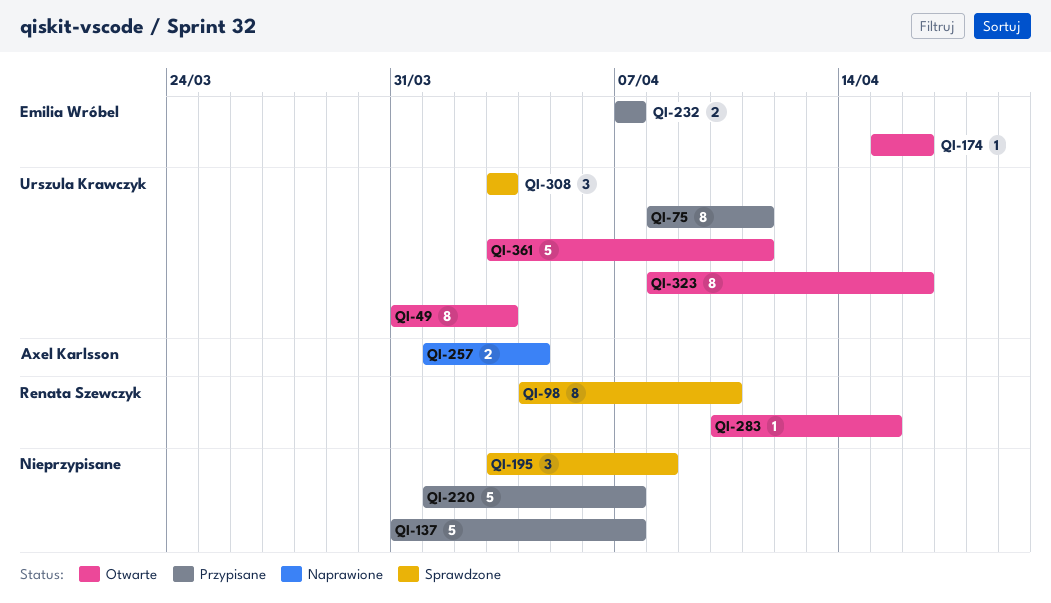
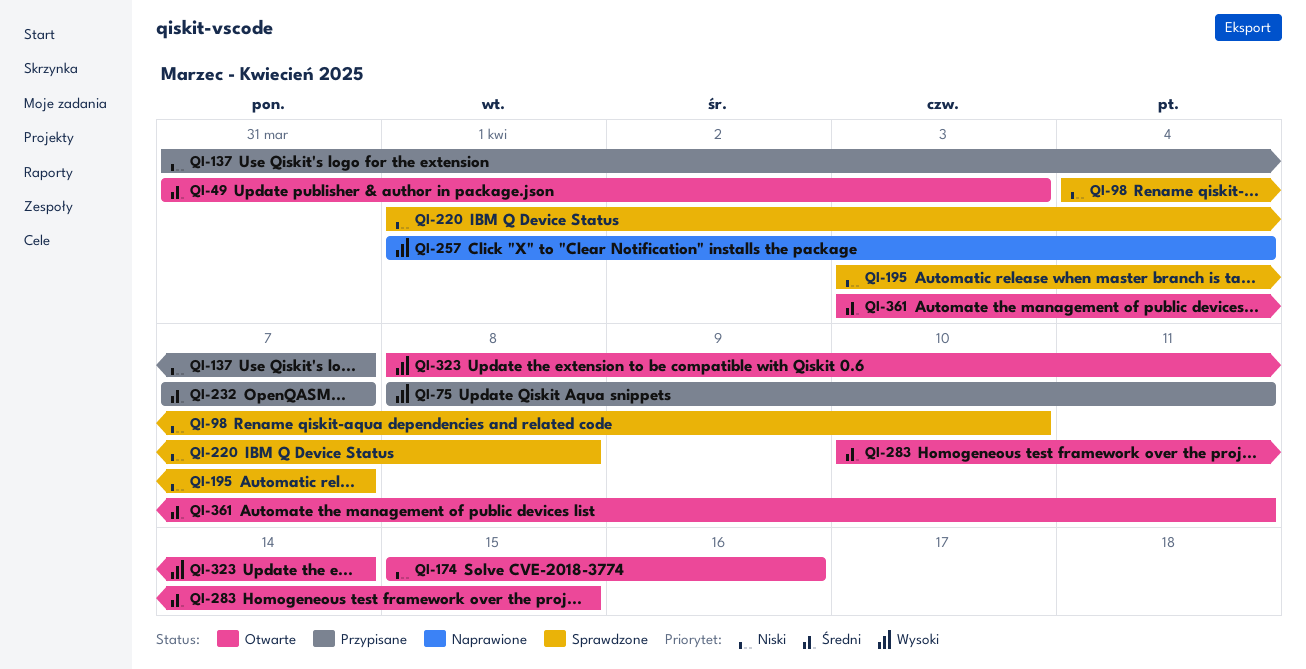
QI-195, due: Apr 8 -> Apr 7
QI-220, status: Przypisane -> Sprawdzone
QI-220, due: Apr 7 -> Apr 8
QI-308: present -> none
QI-323, due: Apr 16 -> Apr 14

